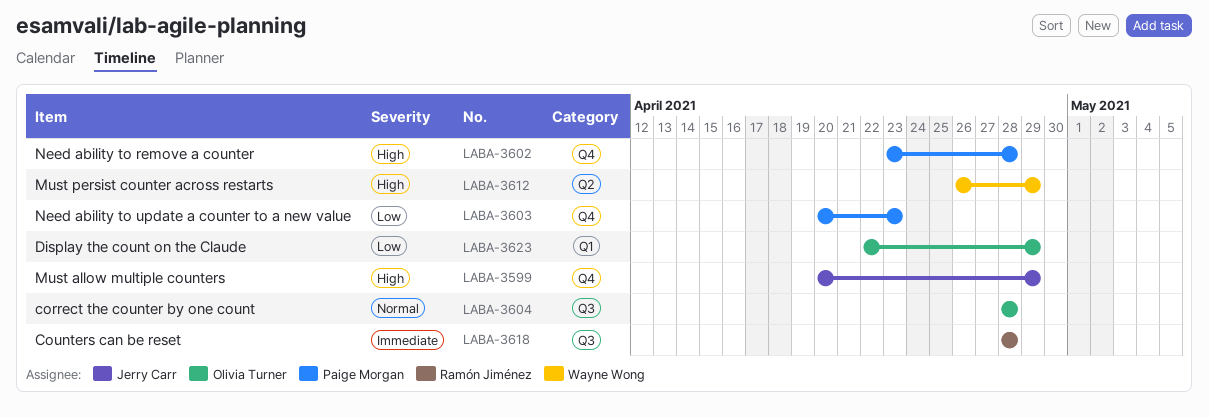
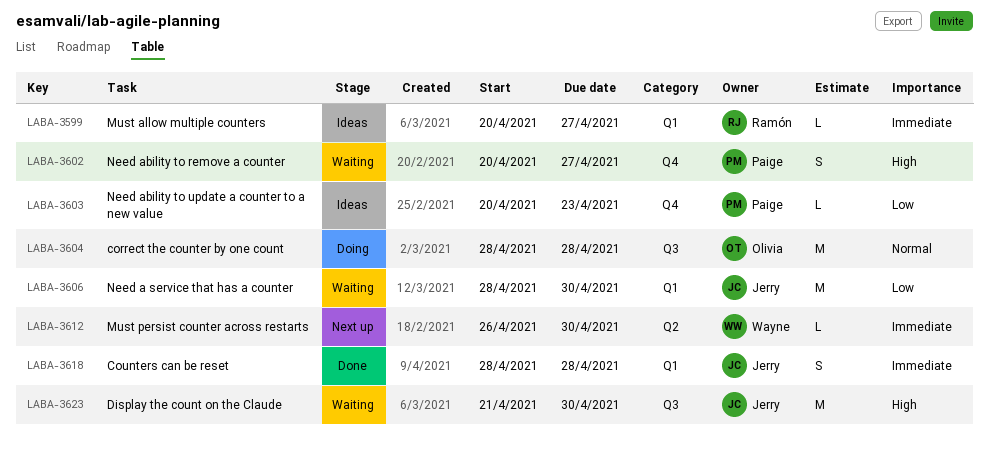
LABA-3599, owner: Jerry Carr -> Ramón Jiménez
LABA-3599, priority: High -> Immediate
LABA-3599, label: Q4 -> Q1
LABA-3599, due: Apr 29 -> Apr 27
LABA-3602, start: Apr 23 -> Apr 20
LABA-3602, due: Apr 28 -> Apr 27
LABA-3606: none -> present
LABA-3612, priority: High -> Immediate
LABA-3612, due: Apr 29 -> Apr 30
LABA-3618, owner: Ramón Jiménez -> Jerry Carr
LABA-3618, label: Q3 -> Q1
LABA-3623, owner: Olivia Turner -> Jerry Carr
LABA-3623, priority: Low -> High
LABA-3623, label: Q1 -> Q3
LABA-3623, start: Apr 22 -> Apr 21
LABA-3623, due: Apr 29 -> Apr 30

